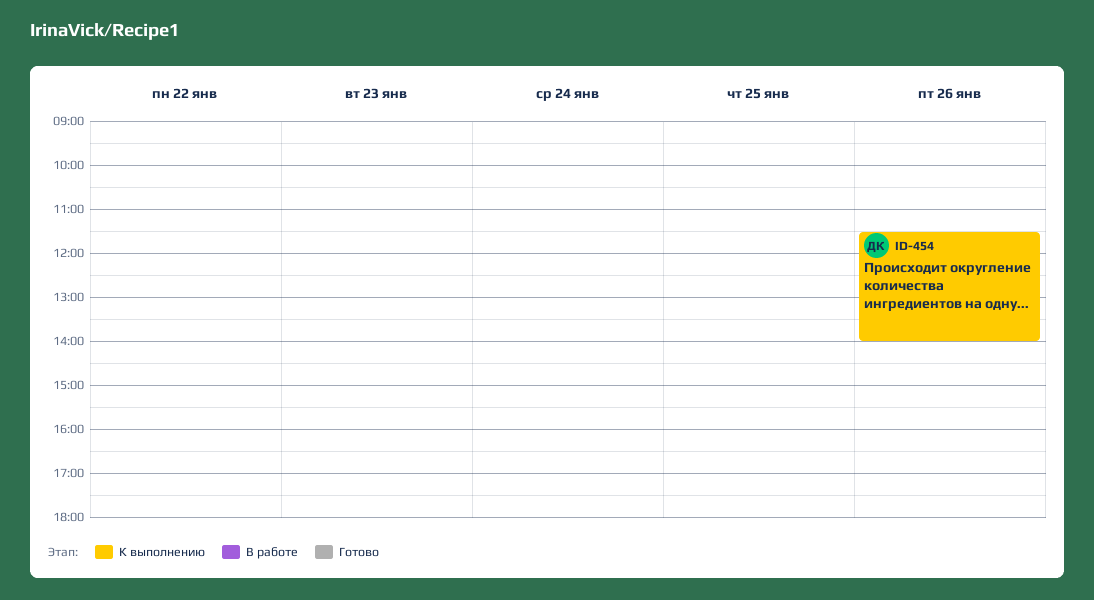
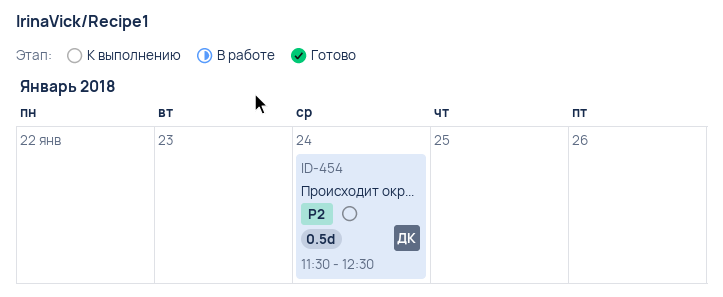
ID-454, day: Jan 26 -> Jan 24
ID-454, ends: 14:00 -> 12:30

